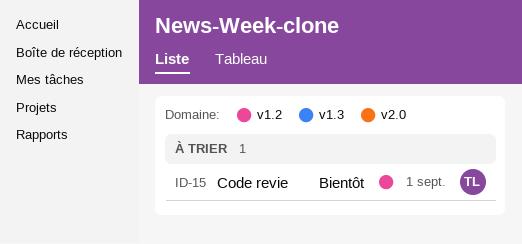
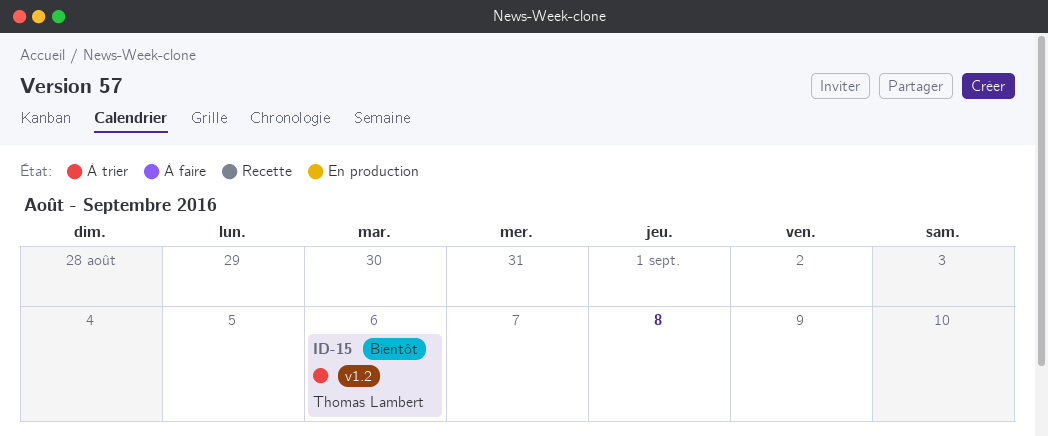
ID-15, due: Sep 1 -> Sep 6

